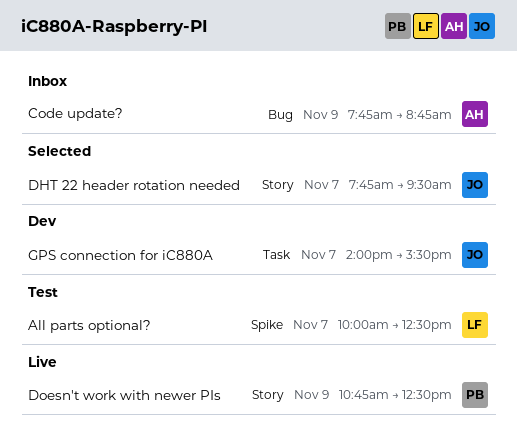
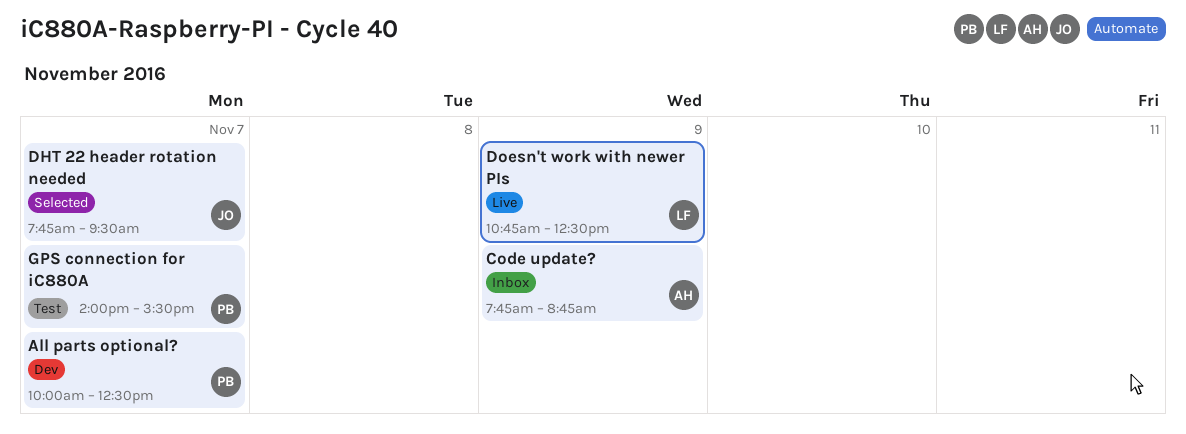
All parts optional?, status: Test -> Dev
All parts optional?, owner: LF -> PB
Doesn't work with newer PIs, owner: PB -> LF
GPS connection for iC880A, status: Dev -> Test
GPS connection for iC880A, owner: JO -> PB

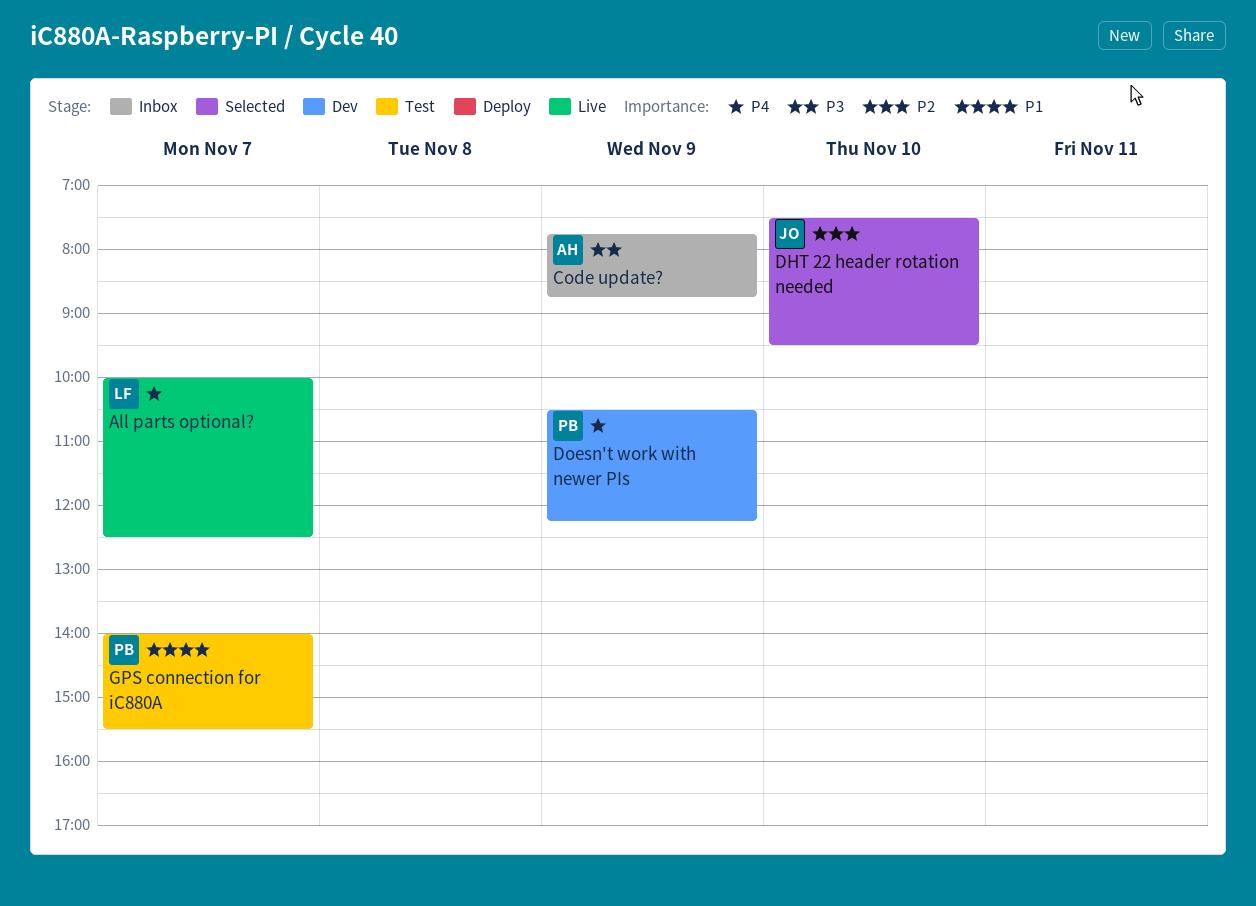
All parts optional?, status: Dev -> Live
All parts optional?, owner: PB -> LF
DHT 22 header rotation needed, day: Nov 7 -> Nov 10
DHT 22 header rotation needed, begins: 07:45 -> 07:30
Doesn't work with newer PIs, status: Live -> Dev
Doesn't work with newer PIs, owner: LF -> PB
Doesn't work with newer PIs, begins: 10:45 -> 10:30
Doesn't work with newer PIs, ends: 12:30 -> 12:15

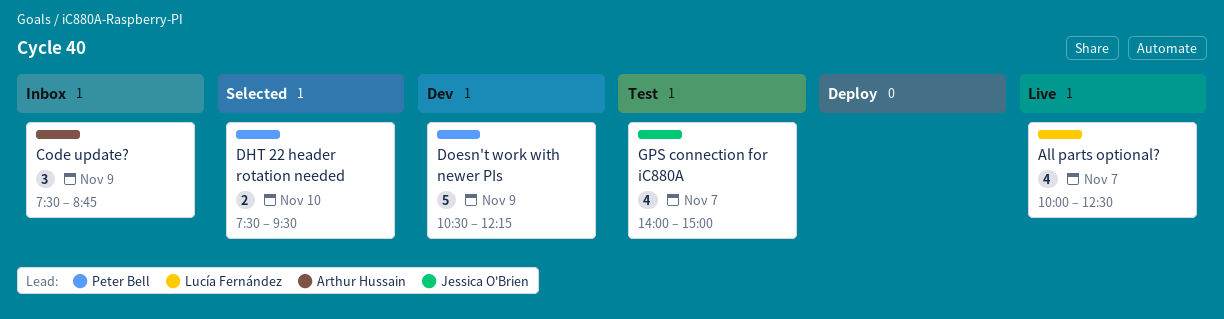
Code update?, begins: 07:45 -> 07:30
DHT 22 header rotation needed, owner: Jessica O'Brien -> Peter Bell
GPS connection for iC880A, owner: Peter Bell -> Jessica O'Brien
GPS connection for iC880A, ends: 15:30 -> 15:00

